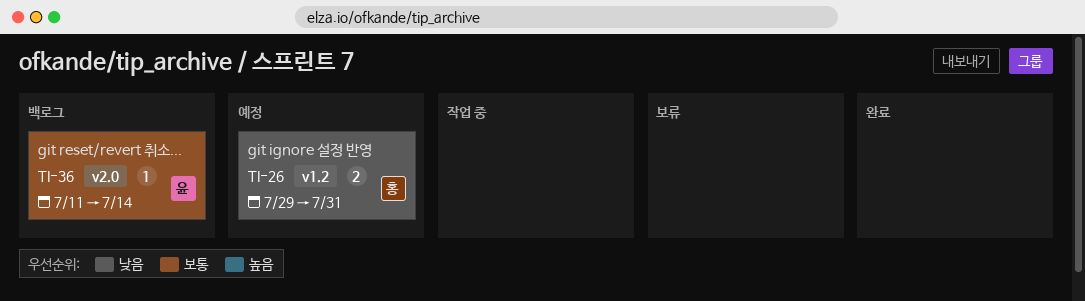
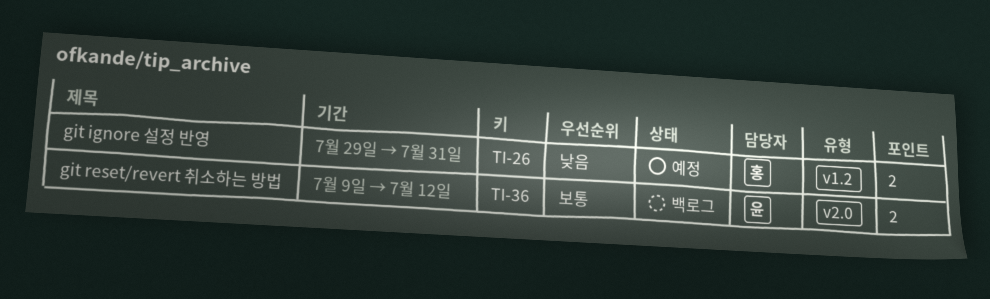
TI-36, estimate: 1 -> 2
TI-36, start: Jul 11 -> Jul 9
TI-36, due: Jul 14 -> Jul 12

